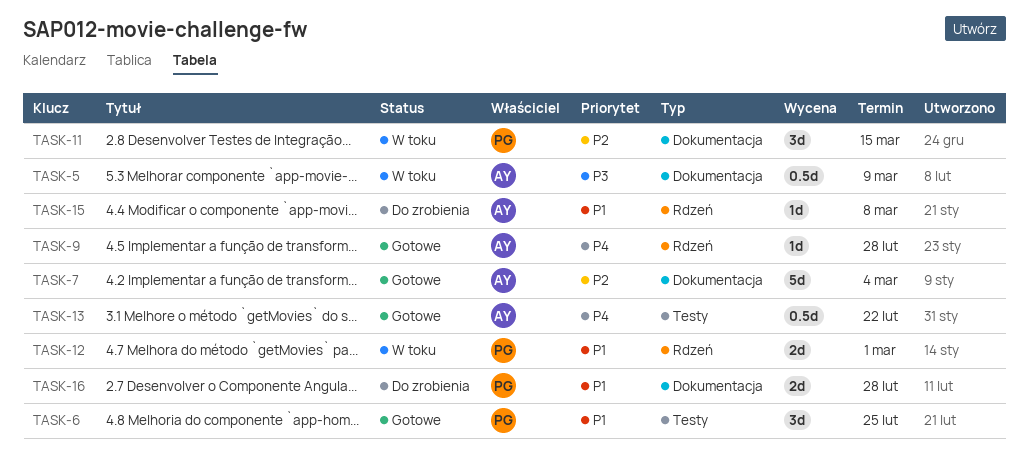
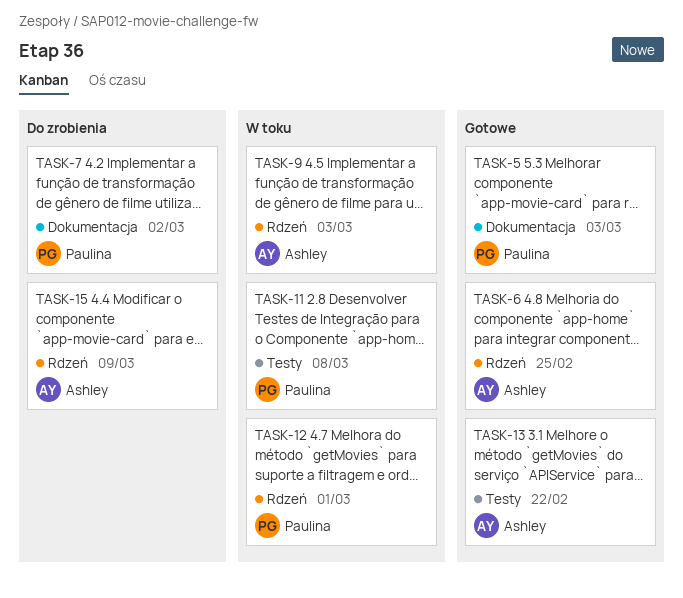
TASK-5, status: W toku -> Gotowe
TASK-5, owner: Ashley -> Paulina
TASK-5, due: Mar 9 -> Mar 3
TASK-6, owner: Paulina -> Ashley
TASK-6, label: Testy -> Rdzeń
TASK-7, status: Gotowe -> Do zrobienia
TASK-7, owner: Ashley -> Paulina
TASK-7, due: Mar 4 -> Mar 2
TASK-9, status: Gotowe -> W toku
TASK-9, due: Feb 28 -> Mar 3
TASK-11, label: Dokumentacja -> Testy
TASK-11, due: Mar 15 -> Mar 8
TASK-15, due: Mar 8 -> Mar 9
TASK-16: present -> none

